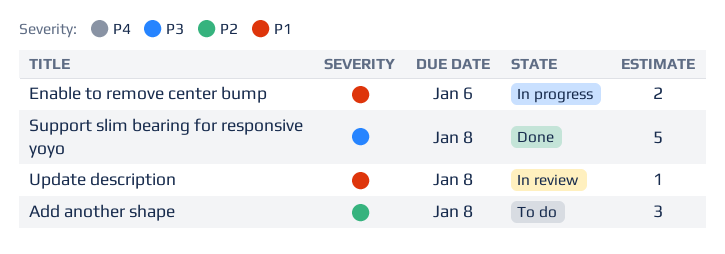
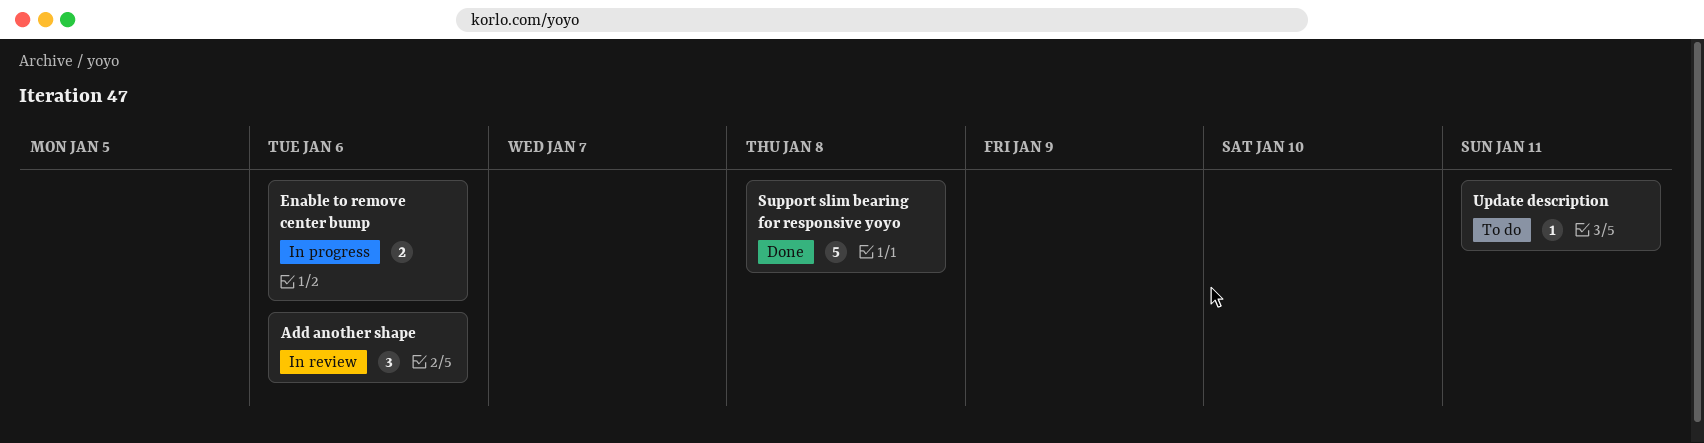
Add another shape, status: To do -> In review
Add another shape, due: Jan 8 -> Jan 6
Update description, status: In review -> To do
Update description, due: Jan 8 -> Jan 11

